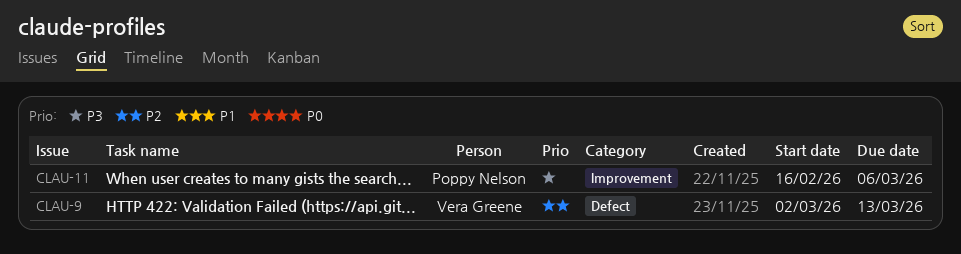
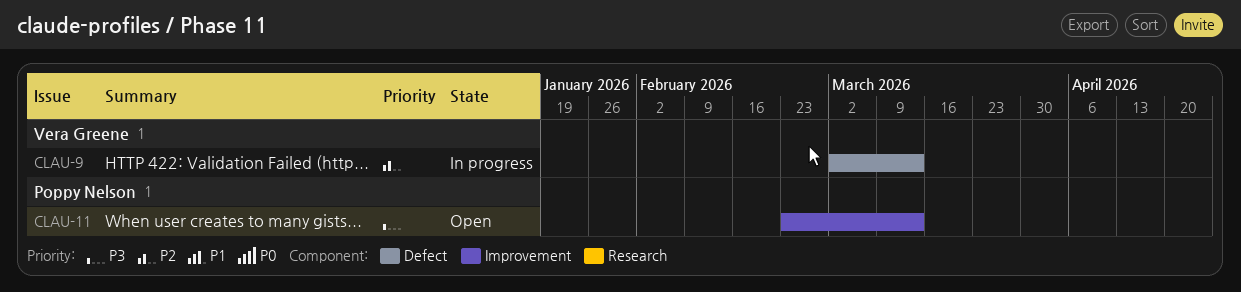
CLAU-11, start: Feb 16 -> Feb 23
CLAU-11, due: Mar 6 -> Mar 13

